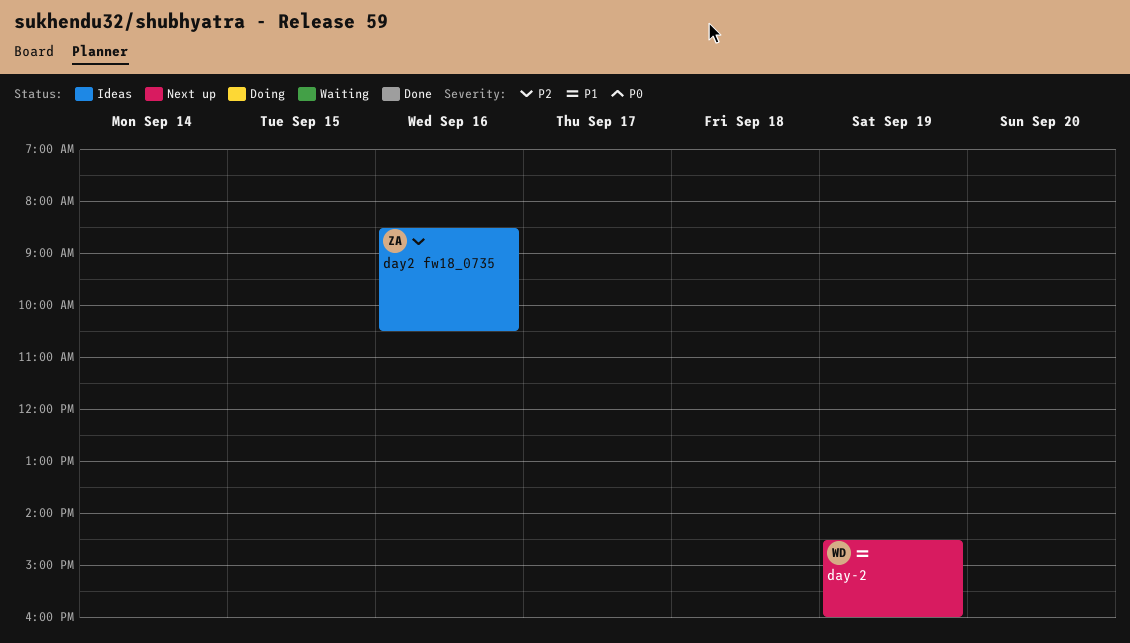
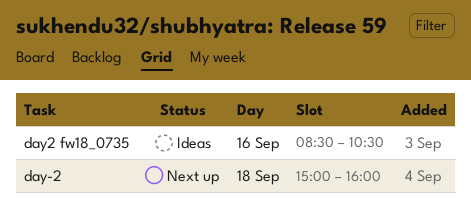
day-2, day: Sep 19 -> Sep 18
day-2, begins: 14:30 -> 15:00

